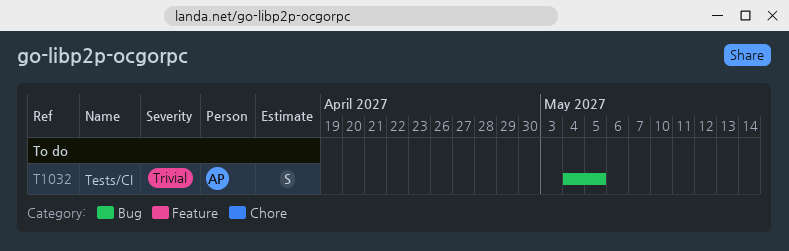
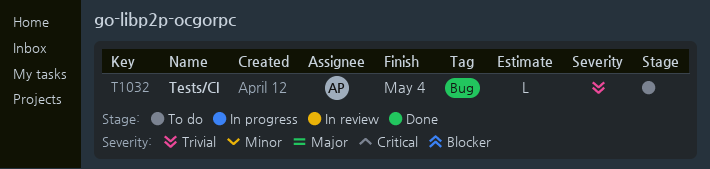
T1032, estimate: S -> L
T1032, due: May 5 -> May 4

